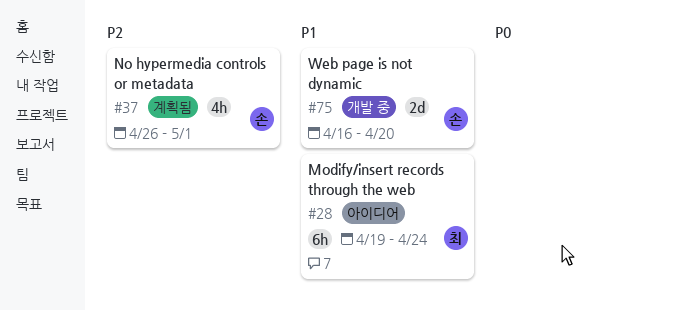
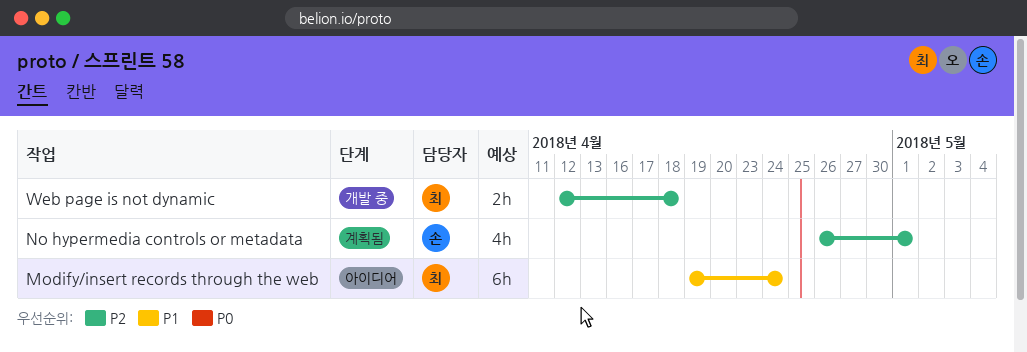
Web page is not dynamic, owner: 손 -> 최
Web page is not dynamic, priority: P1 -> P2
Web page is not dynamic, estimate: 2d -> 2h
Web page is not dynamic, start: Apr 16 -> Apr 12
Web page is not dynamic, due: Apr 20 -> Apr 18

